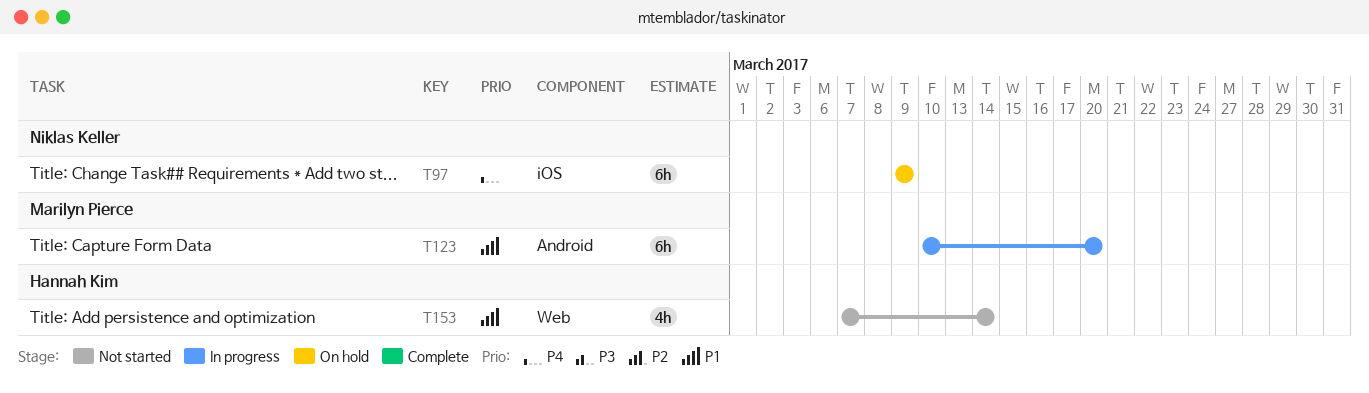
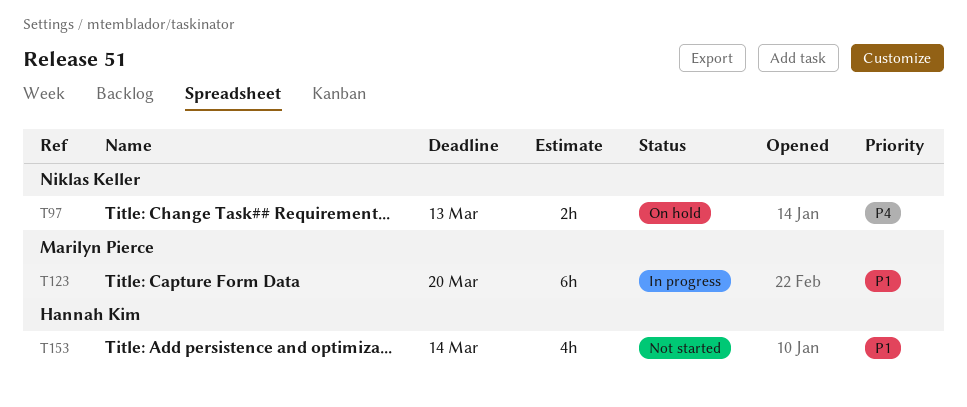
T97, estimate: 6h -> 2h
T97, due: Mar 9 -> Mar 13

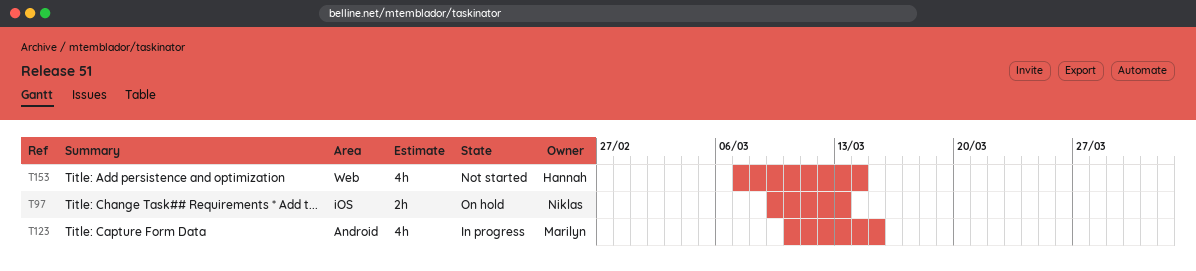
T123, estimate: 6h -> 4h
T123, due: Mar 20 -> Mar 15

